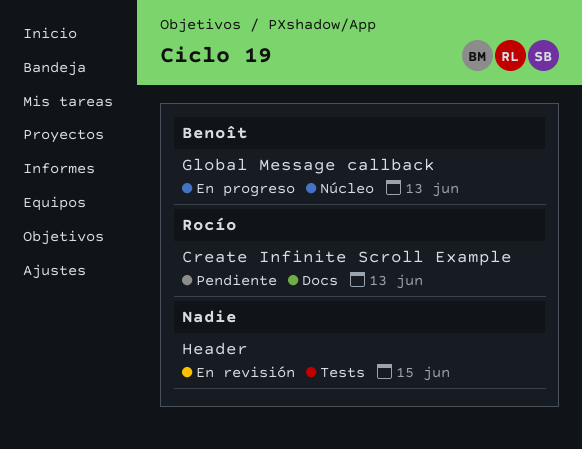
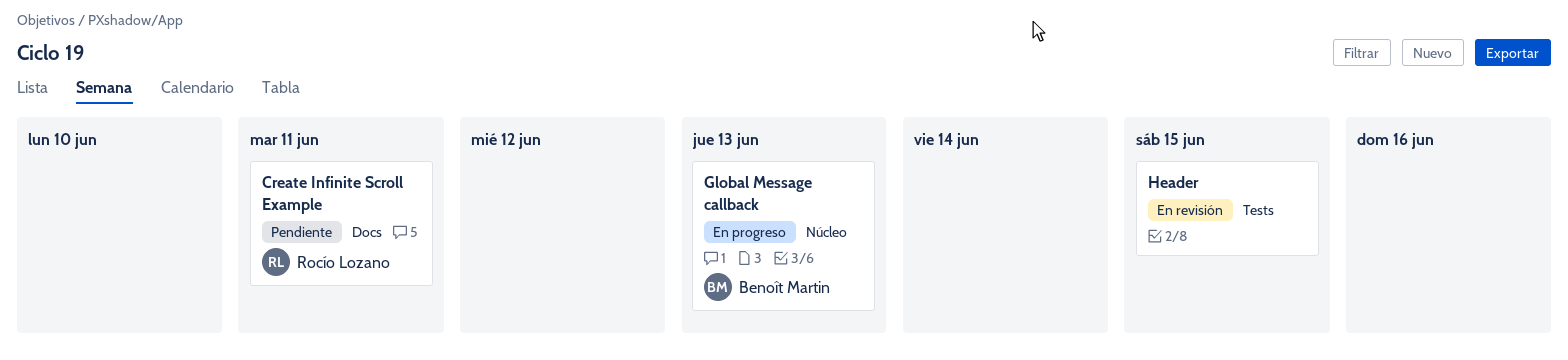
Create Infinite Scroll Example, due: Jun 13 -> Jun 11

